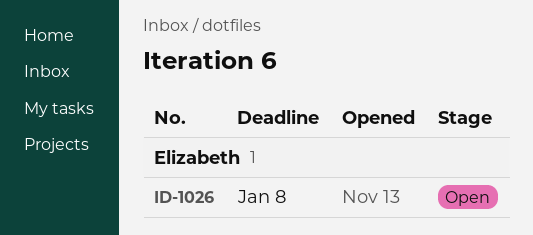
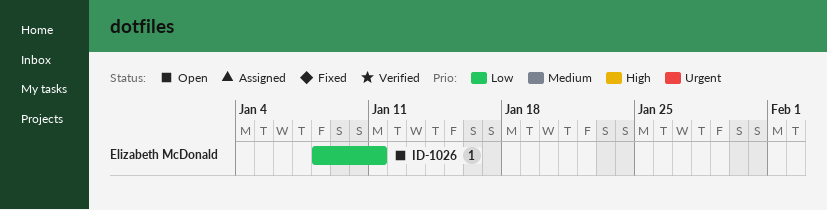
ID-1026, due: Jan 8 -> Jan 11

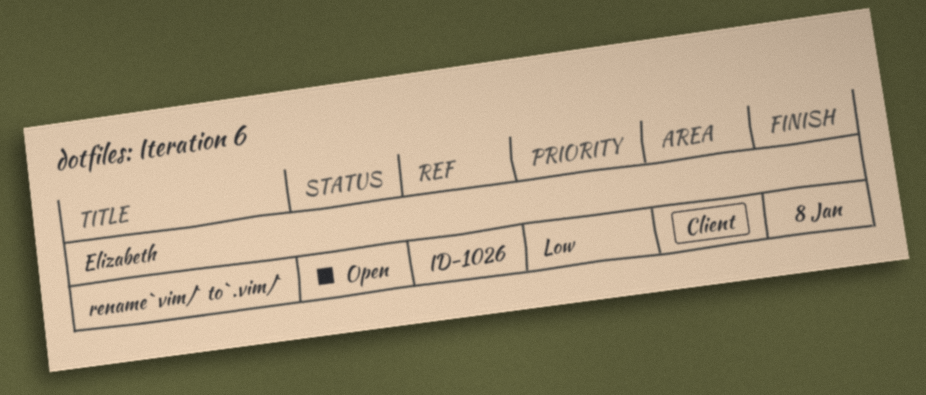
ID-1026, due: Jan 11 -> Jan 8

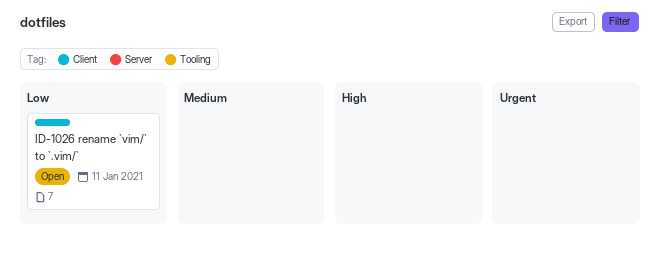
ID-1026, due: Jan 8 -> Jan 11

